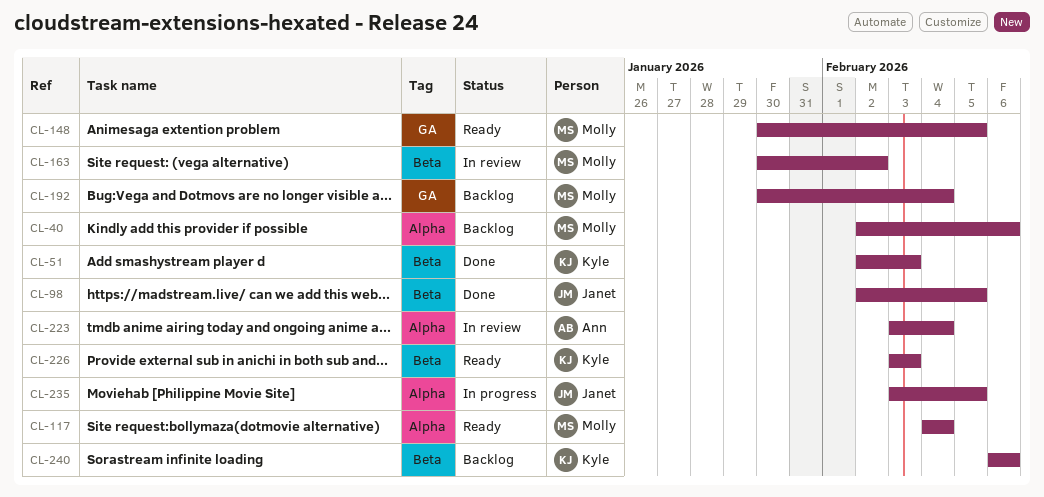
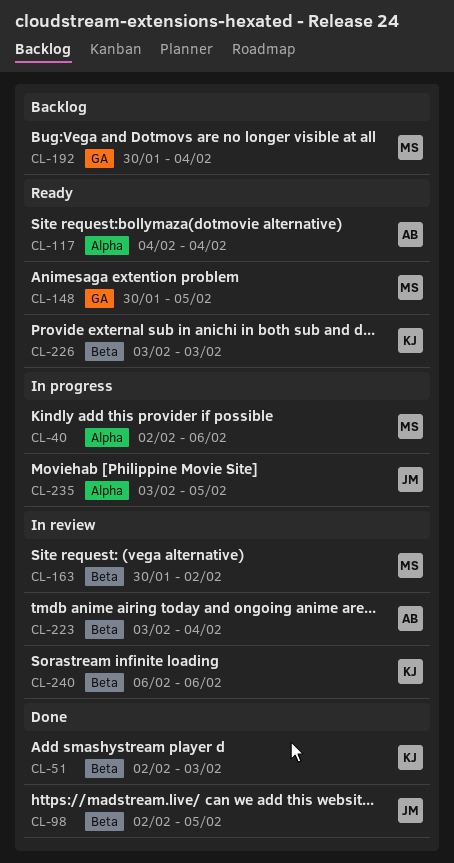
CL-40, status: Backlog -> In progress
CL-117, owner: Molly -> Ann
CL-223, label: Alpha -> Beta
CL-240, status: Backlog -> In review

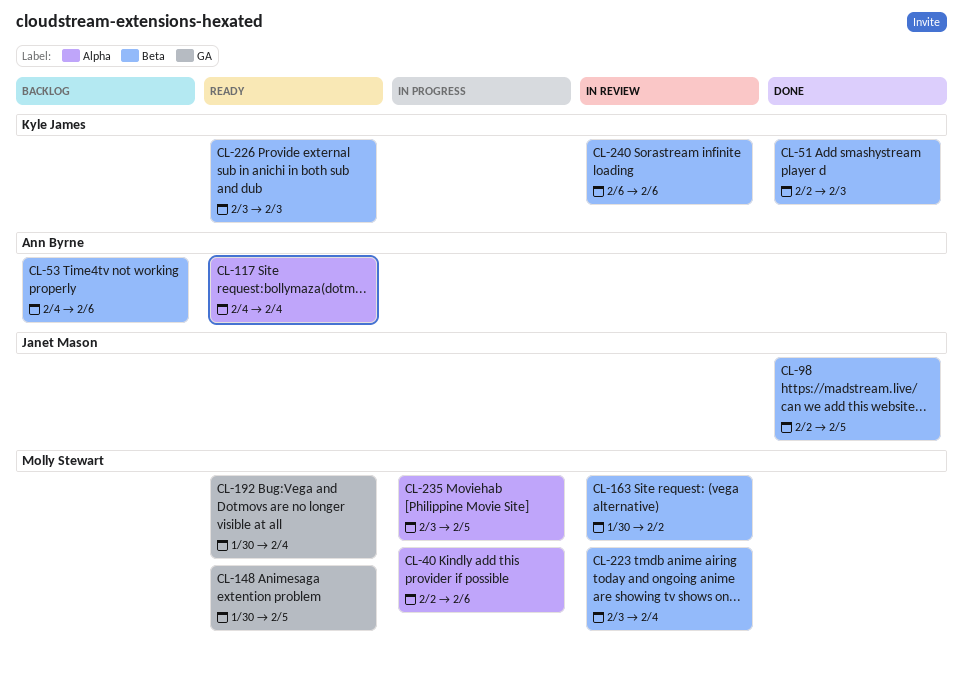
CL-53: none -> present
CL-192, status: Backlog -> Ready
CL-223, owner: Ann Byrne -> Molly Stewart
CL-235, owner: Janet Mason -> Molly Stewart

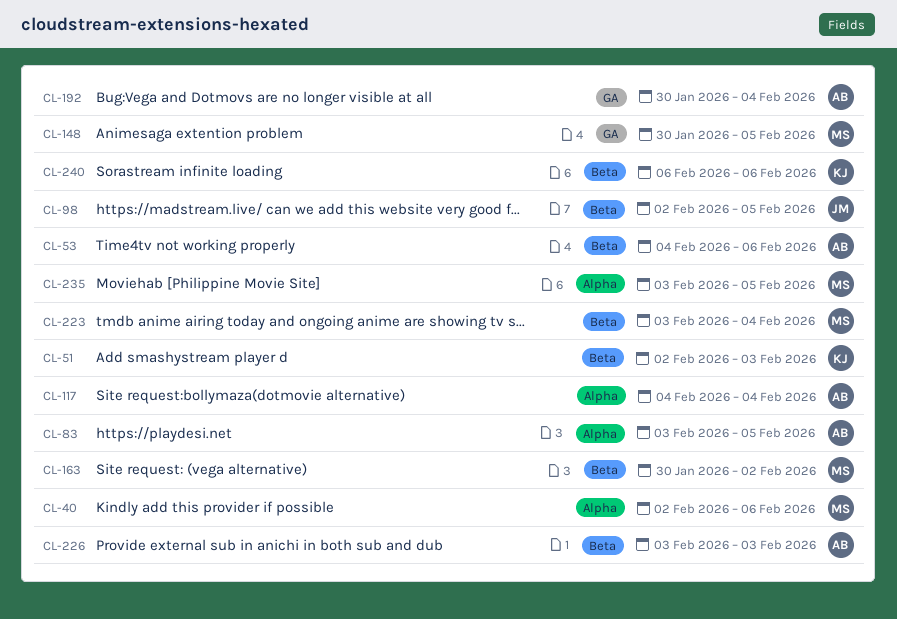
CL-83: none -> present
CL-192, owner: Molly Stewart -> Ann Byrne
CL-226, owner: Kyle James -> Ann Byrne

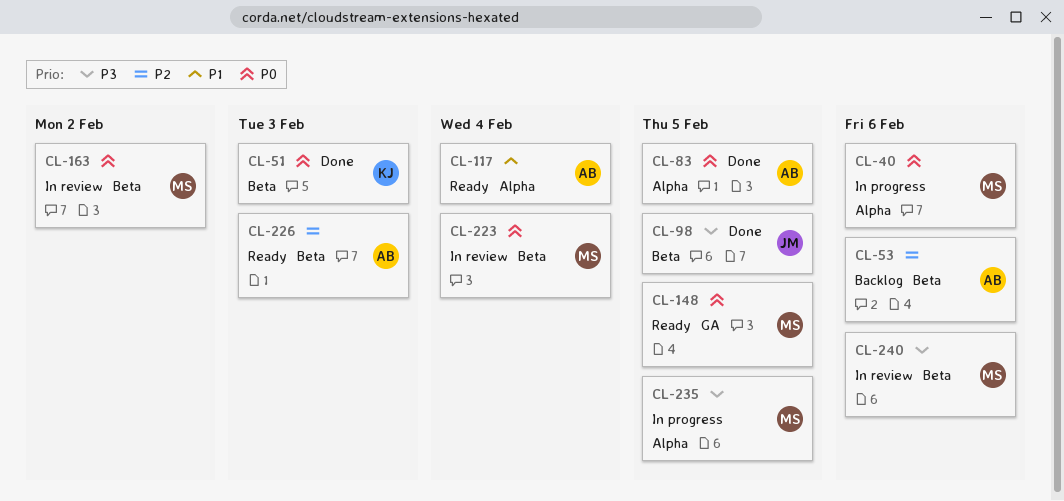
CL-192: present -> none
CL-240, owner: KJ -> MS

